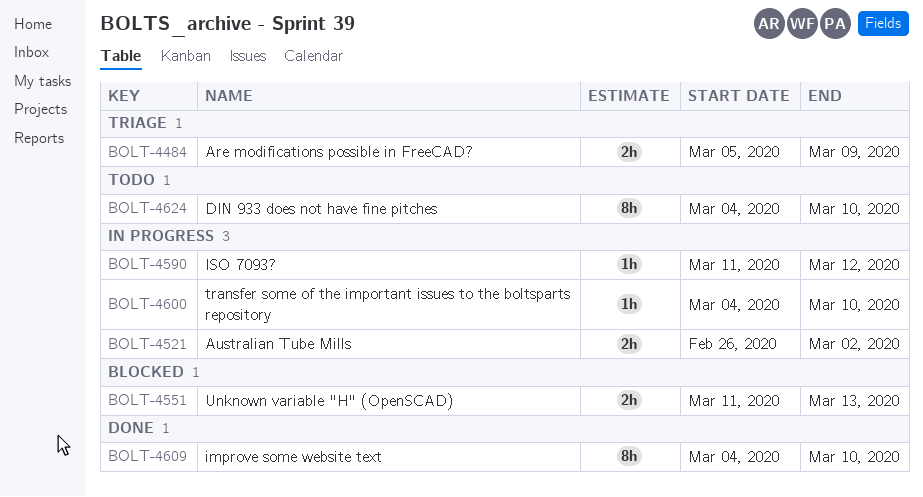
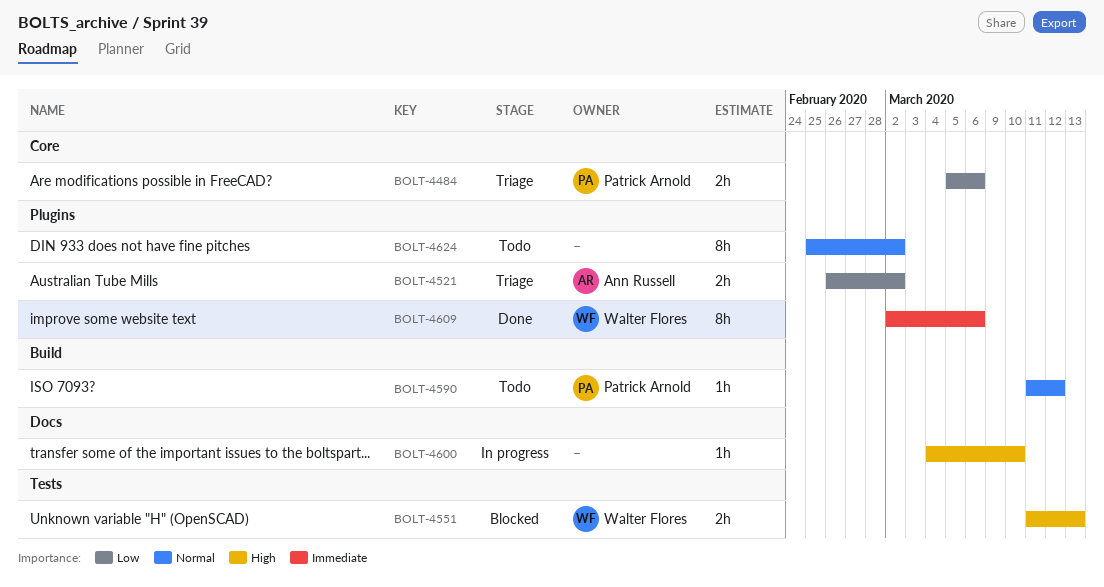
BOLT-4484, due: Mar 9 -> Mar 6
BOLT-4521, status: In progress -> Triage
BOLT-4590, status: In progress -> Todo
BOLT-4609, start: Mar 4 -> Mar 2
BOLT-4609, due: Mar 10 -> Mar 6
BOLT-4624, start: Mar 4 -> Feb 25
BOLT-4624, due: Mar 10 -> Mar 2

